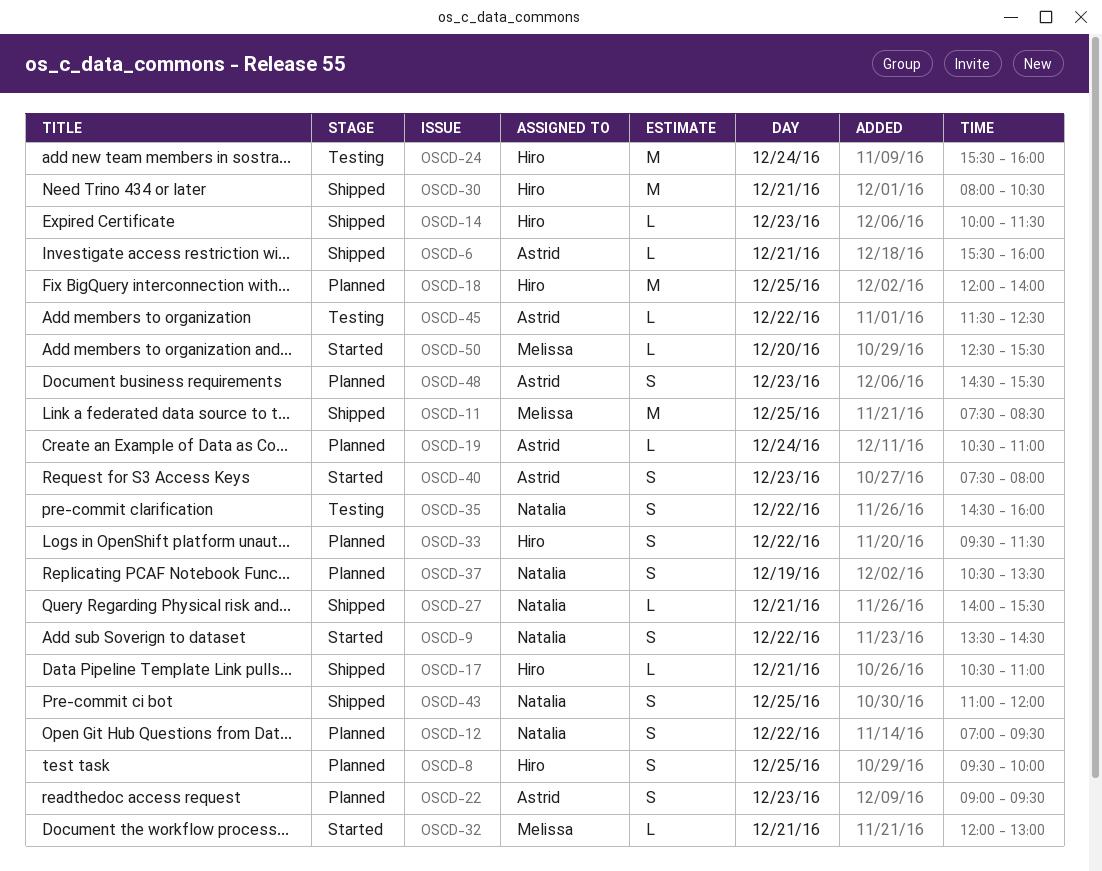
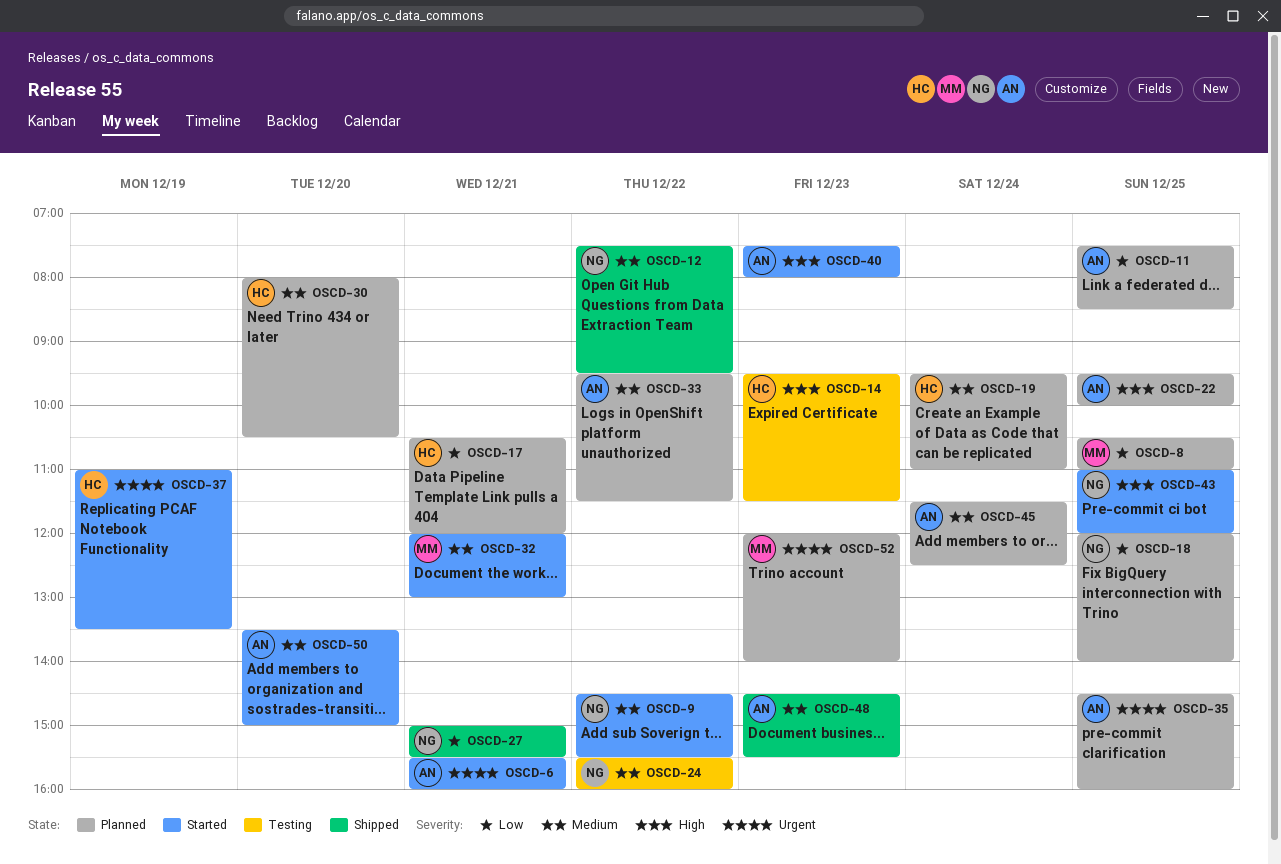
OSCD-6, status: Shipped -> Started
OSCD-8, owner: Hiro -> Melissa
OSCD-8, begins: 09:30 -> 10:30
OSCD-8, ends: 10:00 -> 11:00
OSCD-9, begins: 13:30 -> 14:30
OSCD-9, ends: 14:30 -> 15:30
OSCD-11, status: Shipped -> Planned
OSCD-11, owner: Melissa -> Astrid
OSCD-12, status: Planned -> Shipped
OSCD-12, begins: 07:00 -> 07:30
OSCD-14, status: Shipped -> Testing
OSCD-14, begins: 10:00 -> 09:30
OSCD-17, status: Shipped -> Planned
OSCD-17, ends: 11:00 -> 12:00
OSCD-18, owner: Hiro -> Natalia
OSCD-19, owner: Astrid -> Hiro
OSCD-19, begins: 10:30 -> 09:30
OSCD-22, day: Dec 23 -> Dec 25
OSCD-22, begins: 09:00 -> 09:30
OSCD-22, ends: 09:30 -> 10:00
OSCD-24, owner: Hiro -> Natalia
OSCD-24, day: Dec 24 -> Dec 22
OSCD-27, begins: 14:00 -> 15:00
OSCD-30, status: Shipped -> Planned
OSCD-30, day: Dec 21 -> Dec 20
OSCD-33, owner: Hiro -> Astrid
OSCD-35, status: Testing -> Planned
OSCD-35, owner: Natalia -> Astrid
OSCD-35, day: Dec 22 -> Dec 25
OSCD-37, status: Planned -> Started
OSCD-37, owner: Natalia -> Hiro
OSCD-37, begins: 10:30 -> 11:00
OSCD-43, status: Shipped -> Started
OSCD-45, status: Testing -> Planned
OSCD-45, day: Dec 22 -> Dec 24
OSCD-48, status: Planned -> Shipped
OSCD-50, owner: Melissa -> Astrid
OSCD-50, begins: 12:30 -> 13:30
OSCD-50, ends: 15:30 -> 15:00
OSCD-52: none -> present

